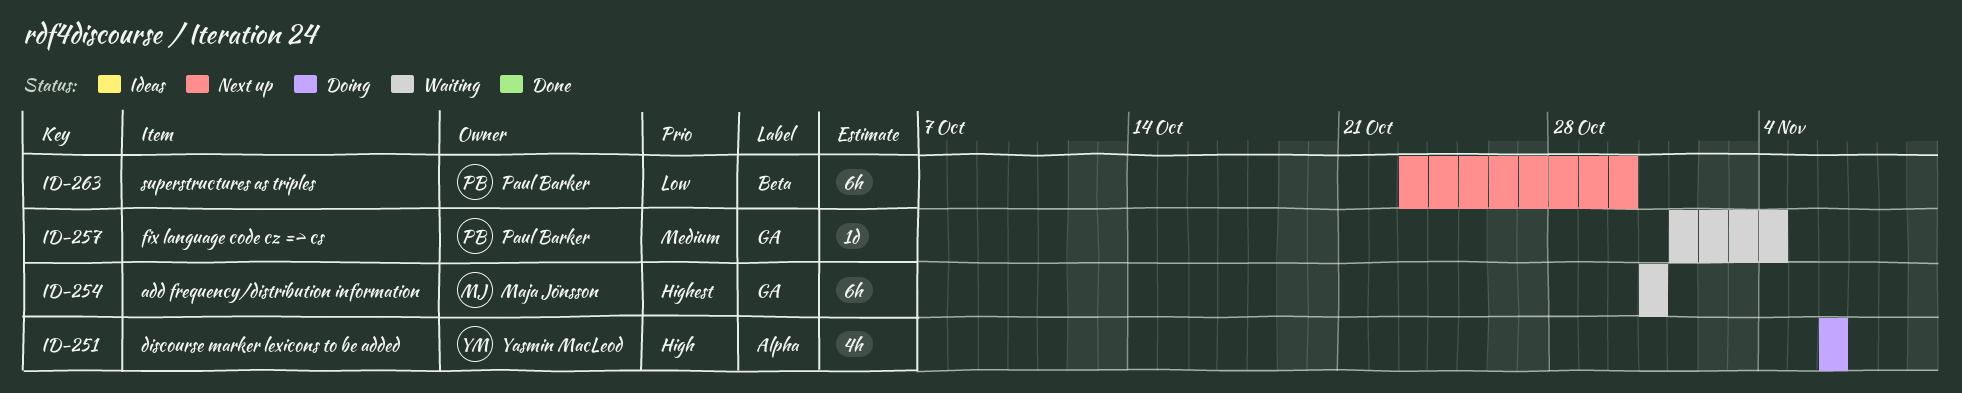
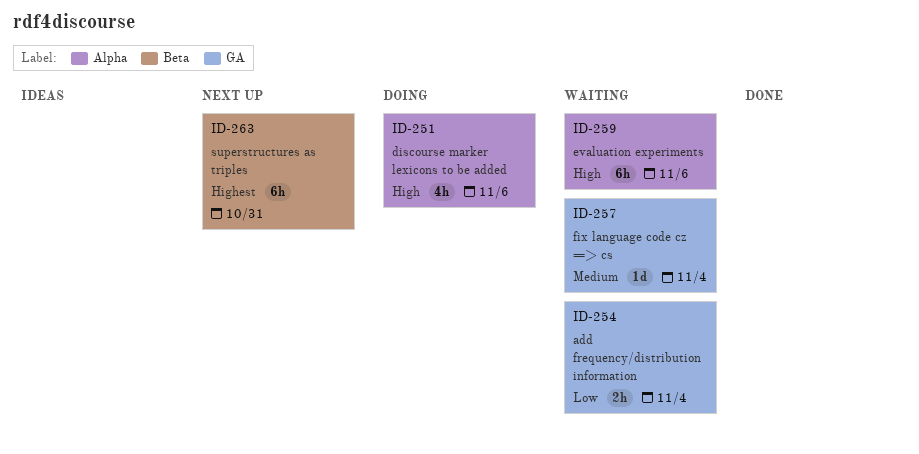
ID-254, priority: Highest -> Low
ID-254, estimate: 6h -> 2h
ID-254, due: Oct 31 -> Nov 4
ID-259: none -> present
ID-263, priority: Low -> Highest
ID-263, due: Oct 30 -> Oct 31

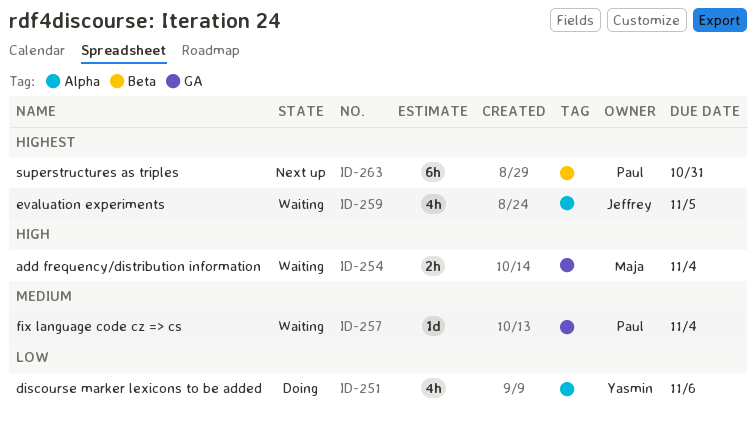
ID-251, priority: High -> Low
ID-254, priority: Low -> High
ID-259, priority: High -> Highest
ID-259, estimate: 6h -> 4h
ID-259, due: Nov 6 -> Nov 5

